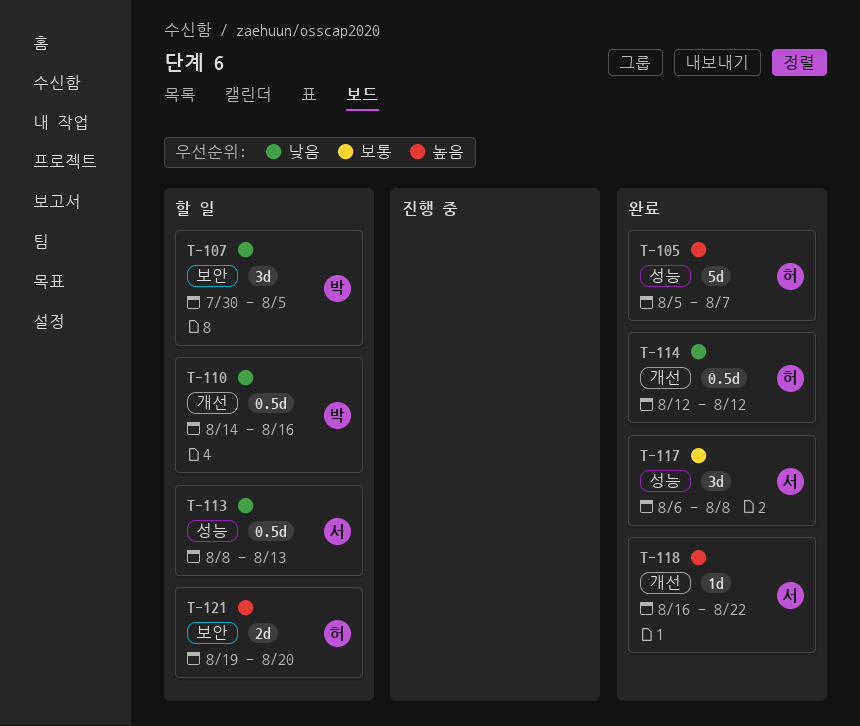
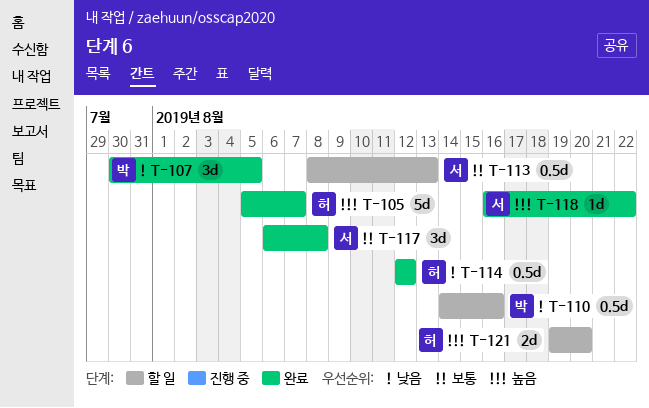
T-107, status: 할 일 -> 완료
T-113, priority: 낮음 -> 보통

